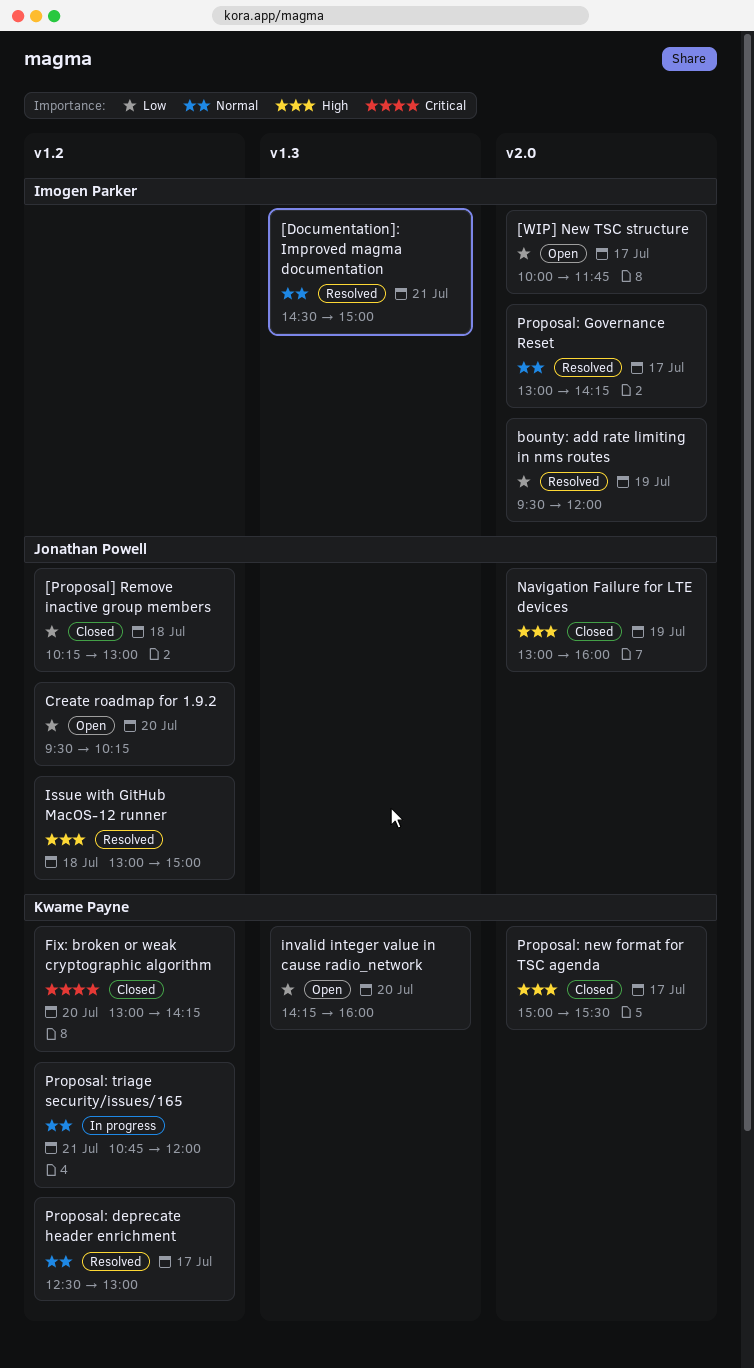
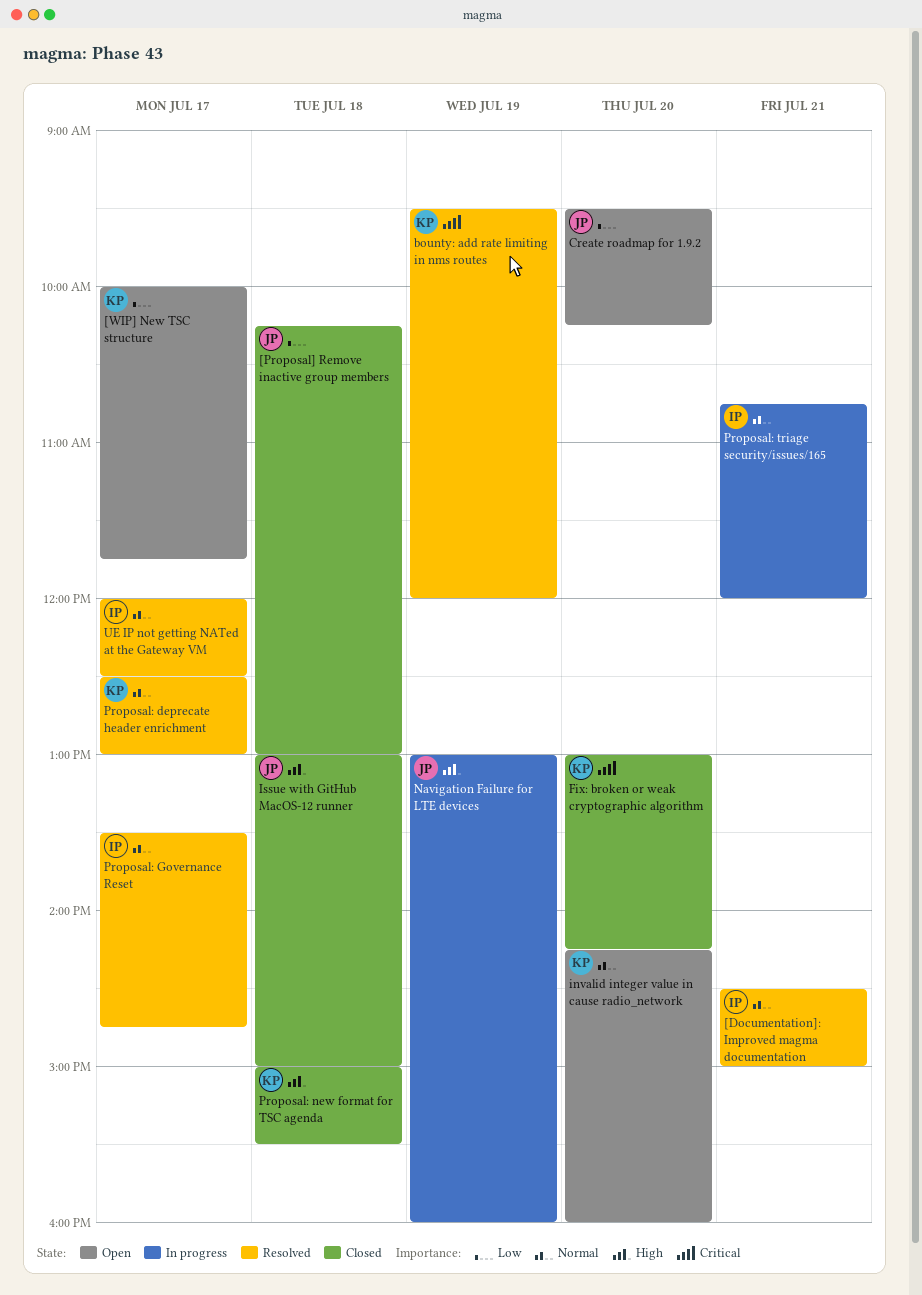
[WIP] New TSC structure, owner: Imogen Parker -> Kwame Payne
bounty: add rate limiting in nms routes, owner: Imogen Parker -> Kwame Payne
bounty: add rate limiting in nms routes, priority: Low -> Critical
invalid integer value in cause radio_network, priority: Low -> Normal
Issue with GitHub MacOS-12 runner, status: Resolved -> Closed
Navigation Failure for LTE devices, status: Closed -> In progress
Proposal: Governance Reset, begins: 13:00 -> 13:30
Proposal: Governance Reset, ends: 14:15 -> 14:45
Proposal: new format for TSC agenda, day: Jul 17 -> Jul 18
Proposal: triage security/issues/165, owner: Kwame Payne -> Imogen Parker
UE IP not getting NATed at the Gateway VM: none -> present

